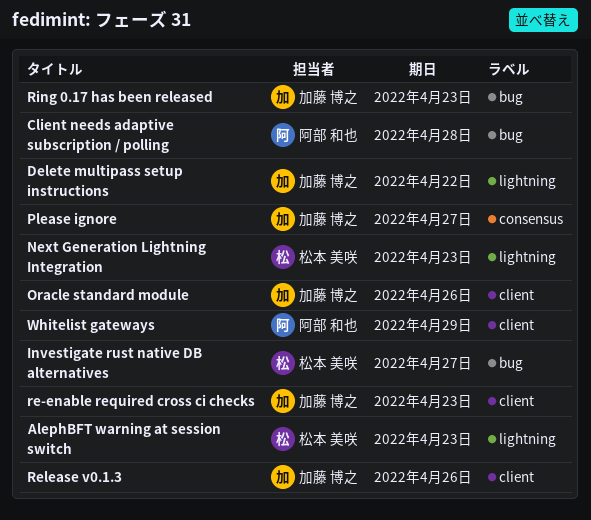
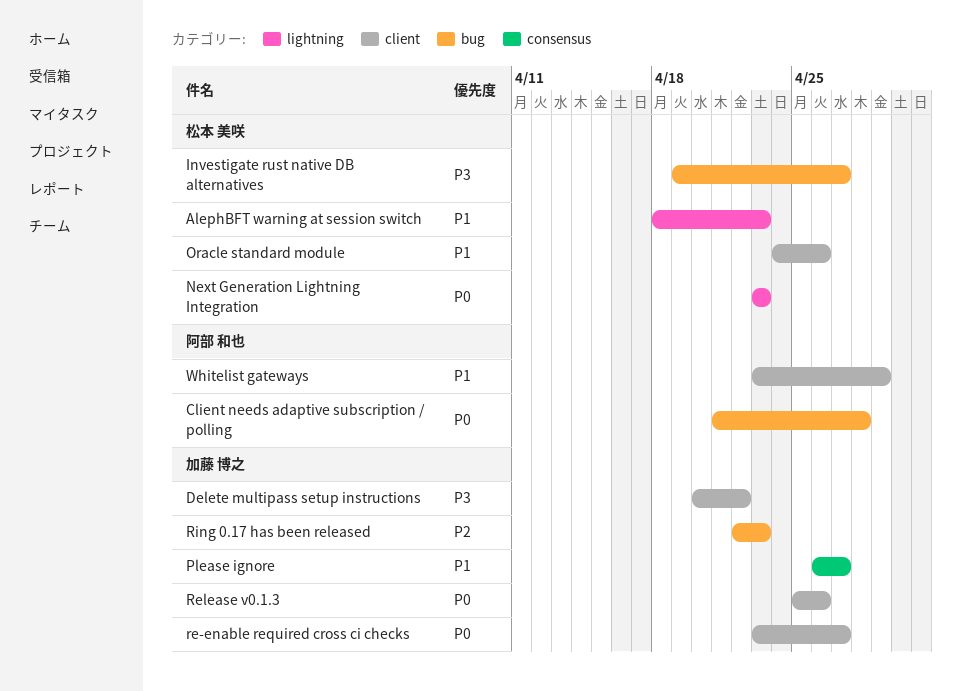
Delete multipass setup instructions, label: lightning -> client
Oracle standard module, owner: 加藤 博之 -> 松本 美咲
re-enable required cross ci checks, due: Apr 23 -> Apr 27

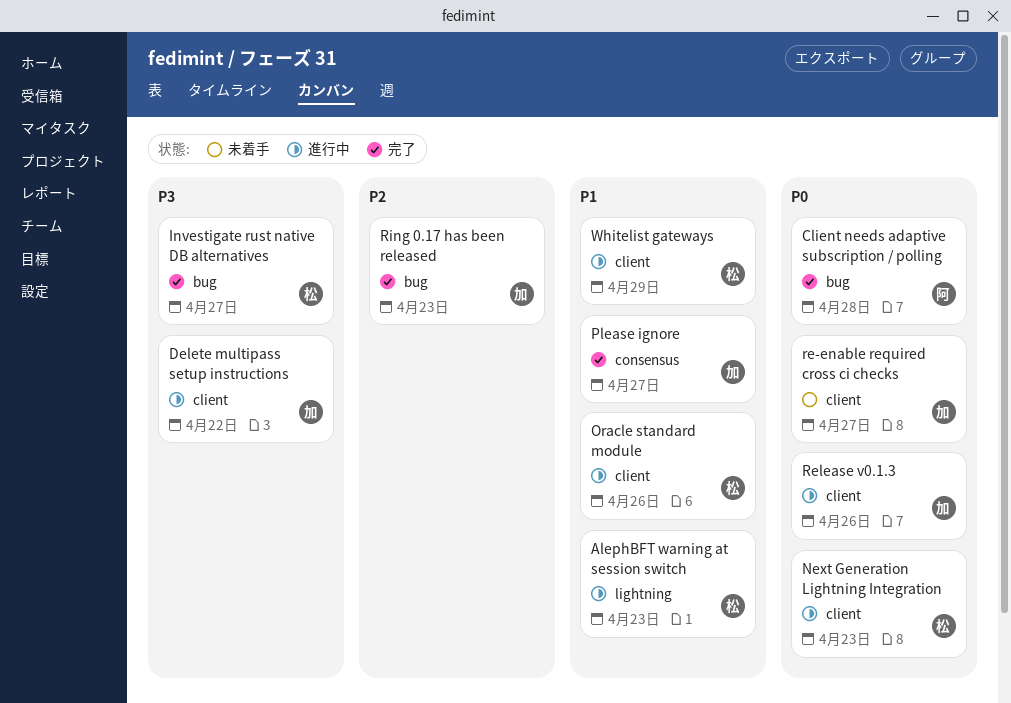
Next Generation Lightning Integration, label: lightning -> client
Whitelist gateways, owner: 阿部 和也 -> 松本 美咲

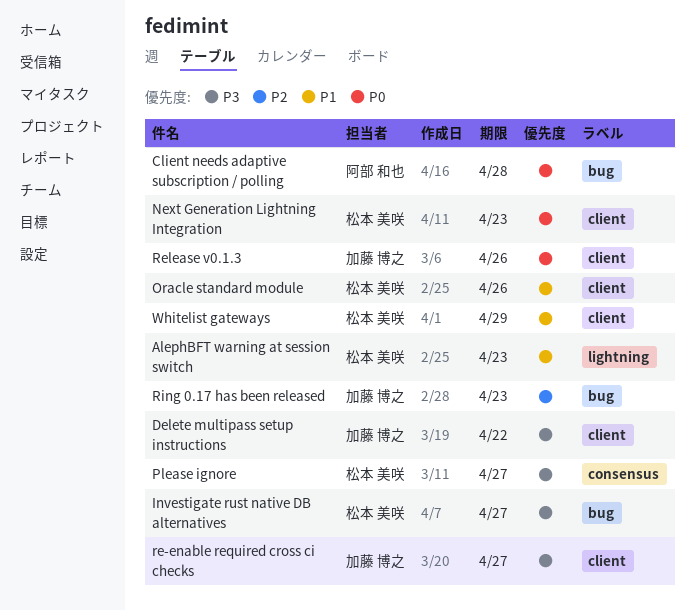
Please ignore, owner: 加藤 博之 -> 松本 美咲
Please ignore, priority: P1 -> P3
re-enable required cross ci checks, priority: P0 -> P3

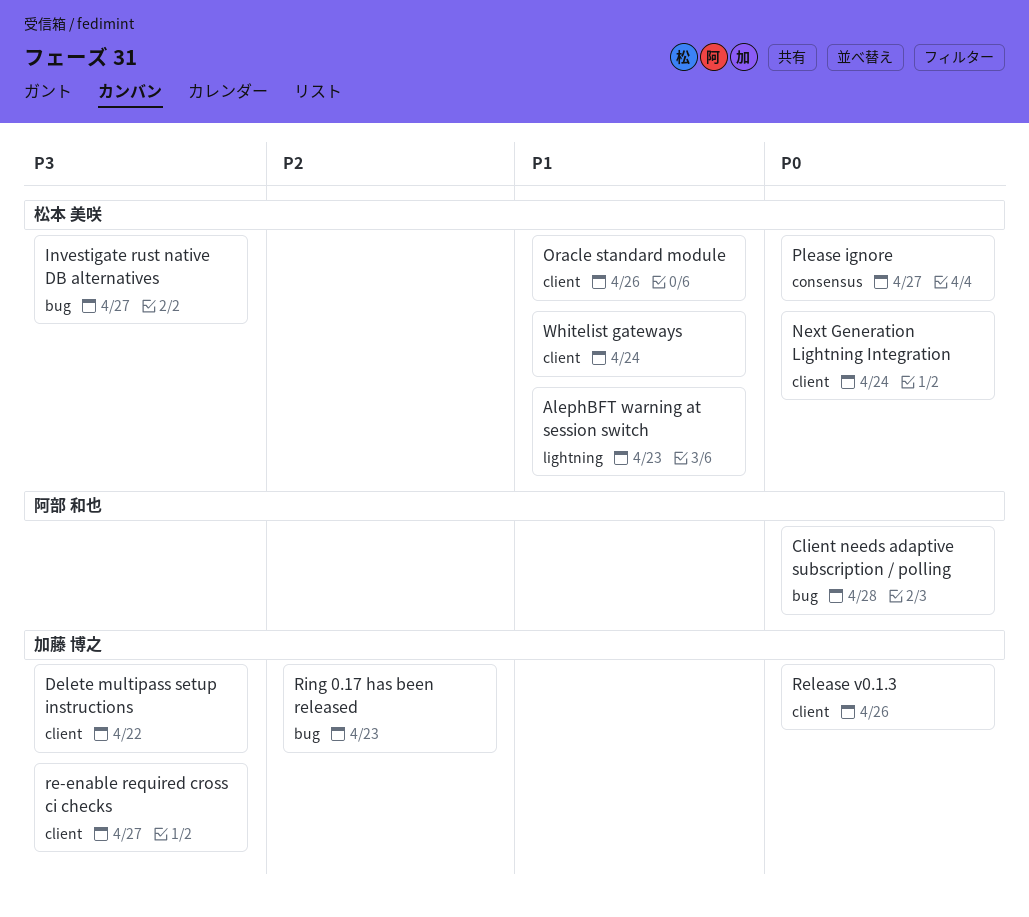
Next Generation Lightning Integration, due: Apr 23 -> Apr 24
Please ignore, priority: P3 -> P0
Whitelist gateways, due: Apr 29 -> Apr 24

